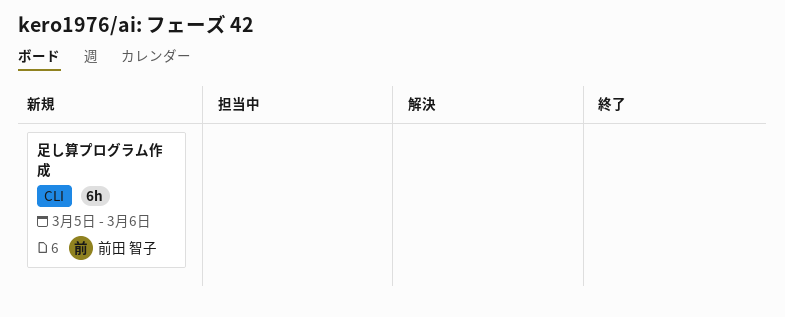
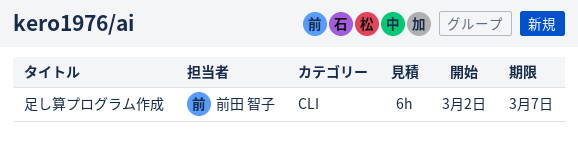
足し算プログラム作成, start: Mar 5 -> Mar 2
足し算プログラム作成, due: Mar 6 -> Mar 7

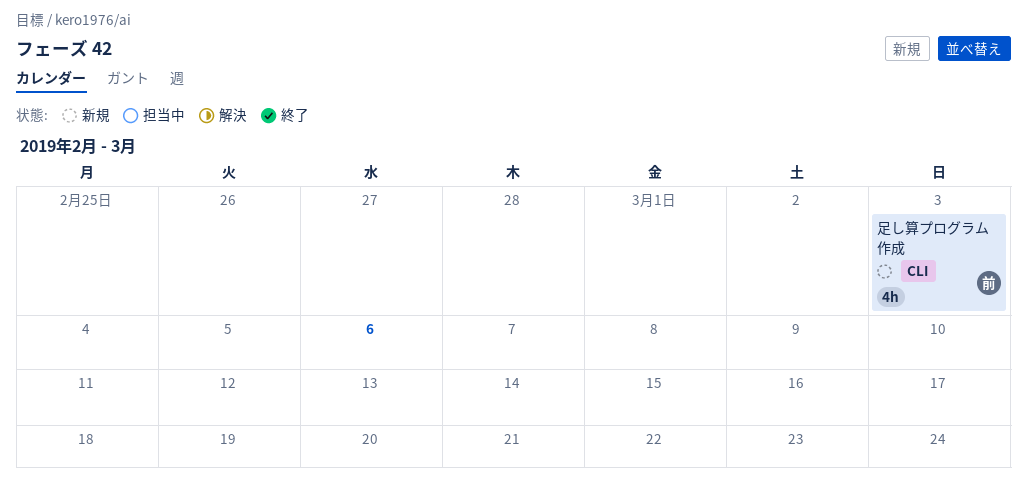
足し算プログラム作成, estimate: 6h -> 4h
足し算プログラム作成, due: Mar 7 -> Mar 3

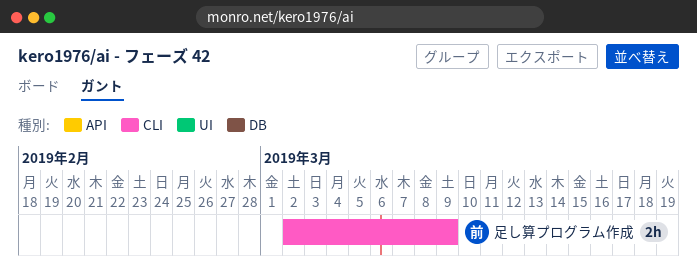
足し算プログラム作成, estimate: 4h -> 2h
足し算プログラム作成, due: Mar 3 -> Mar 9

